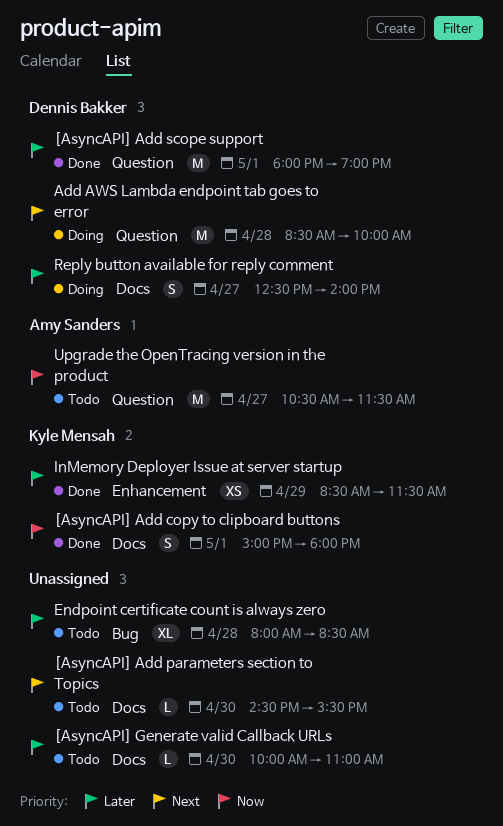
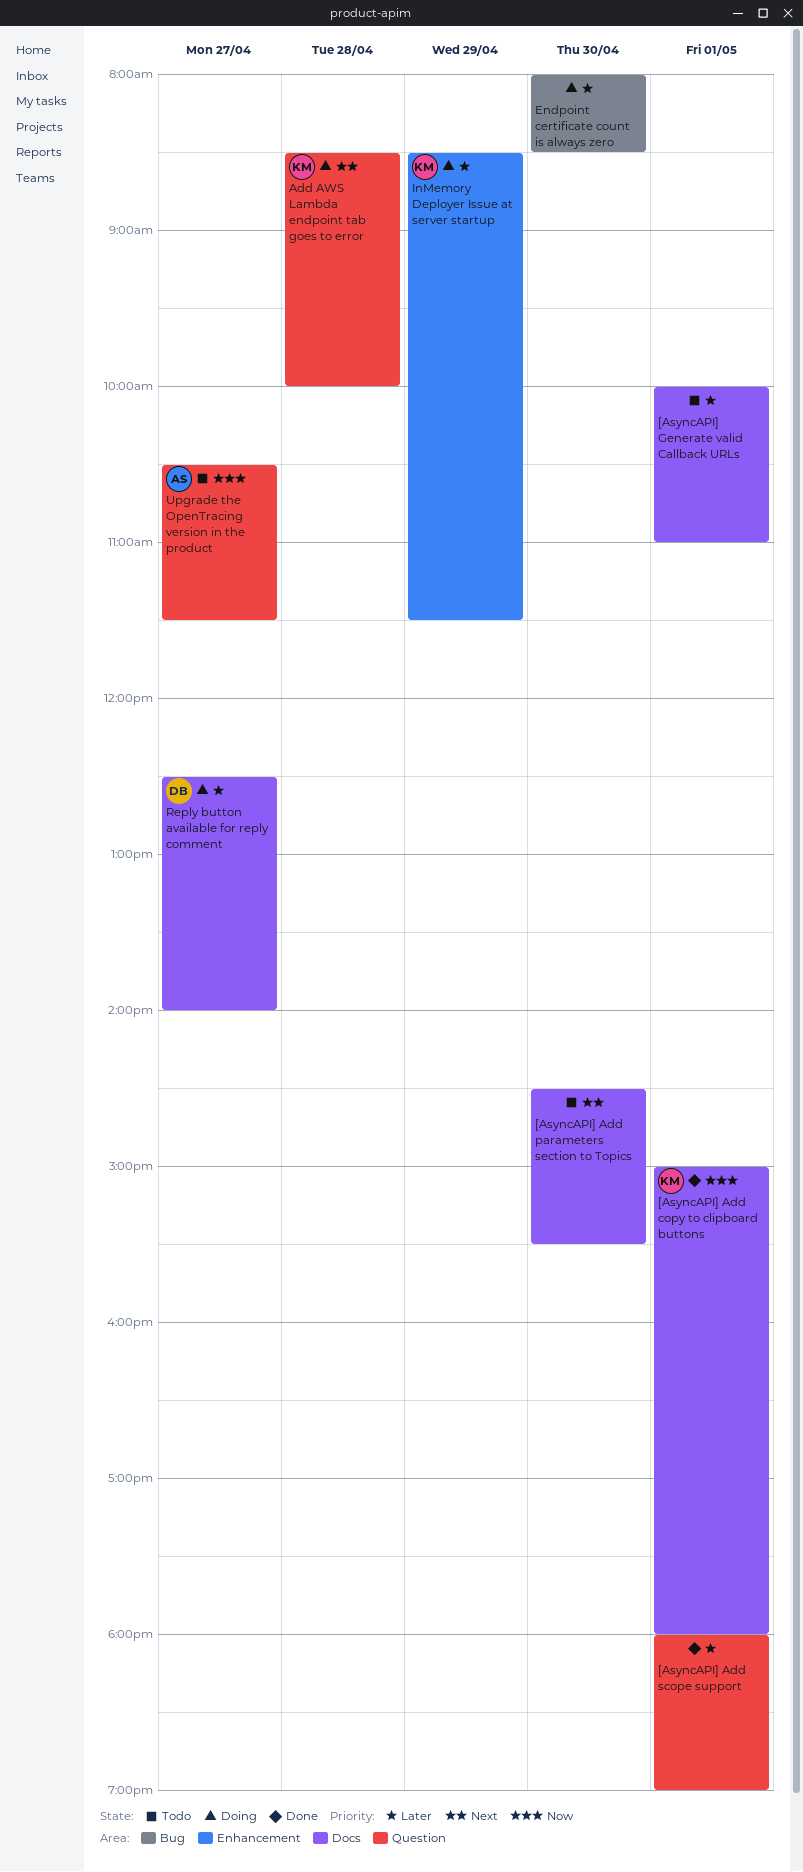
[AsyncAPI] Add scope support, owner: Dennis Bakker -> none
[AsyncAPI] Generate valid Callback URLs, day: Apr 30 -> May 1
Add AWS Lambda endpoint tab goes to error, owner: Dennis Bakker -> Kyle Mensah
Endpoint certificate count is always zero, status: Todo -> Doing
Endpoint certificate count is always zero, day: Apr 28 -> Apr 30
InMemory Deployer Issue at server startup, status: Done -> Doing

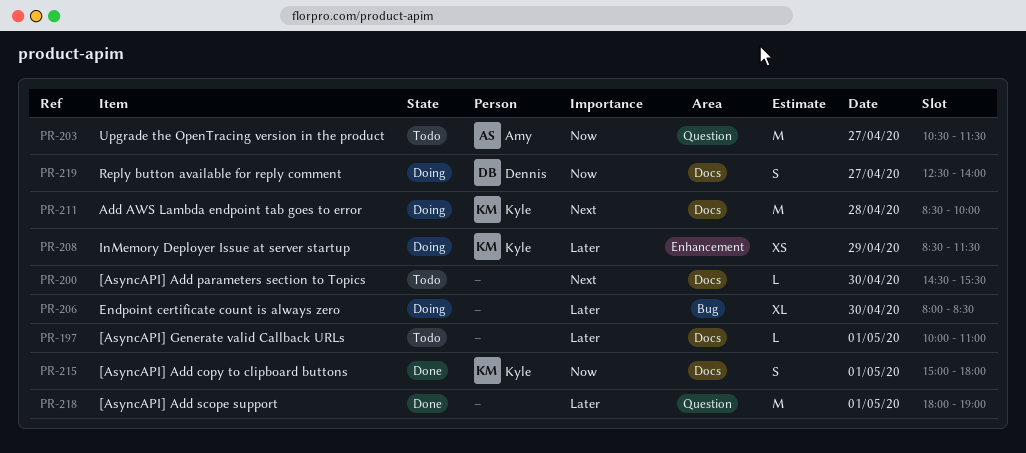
Add AWS Lambda endpoint tab goes to error, label: Question -> Docs
Reply button available for reply comment, priority: Later -> Now

